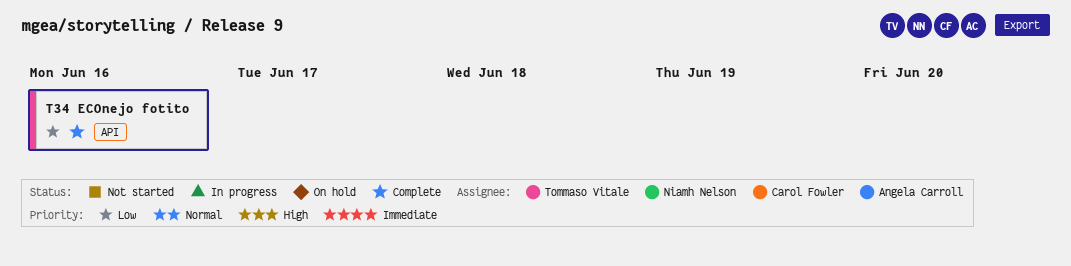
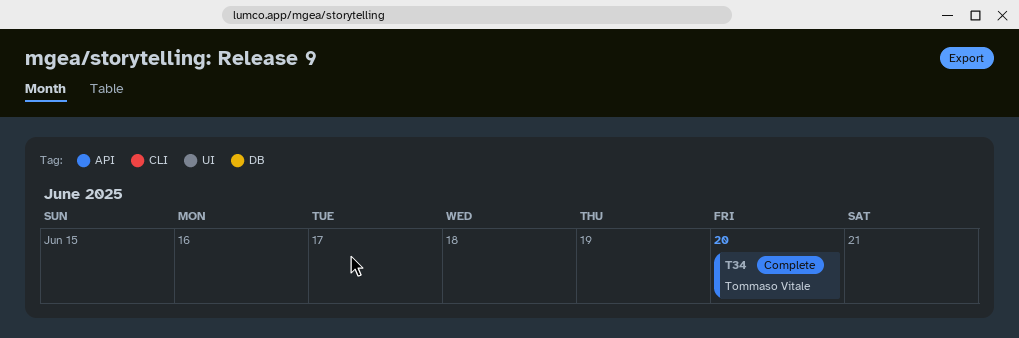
T34, due: Jun 16 -> Jun 20

